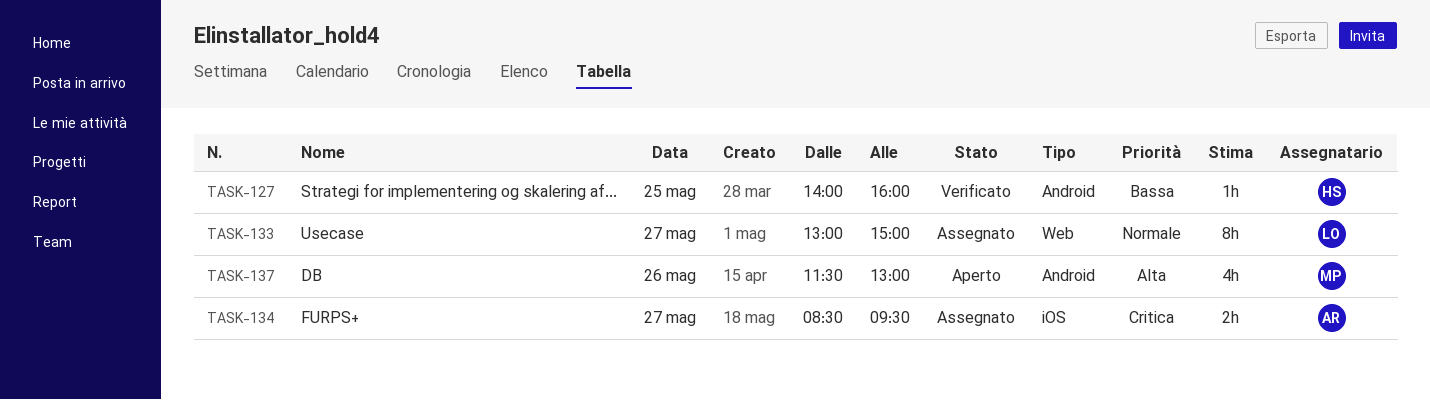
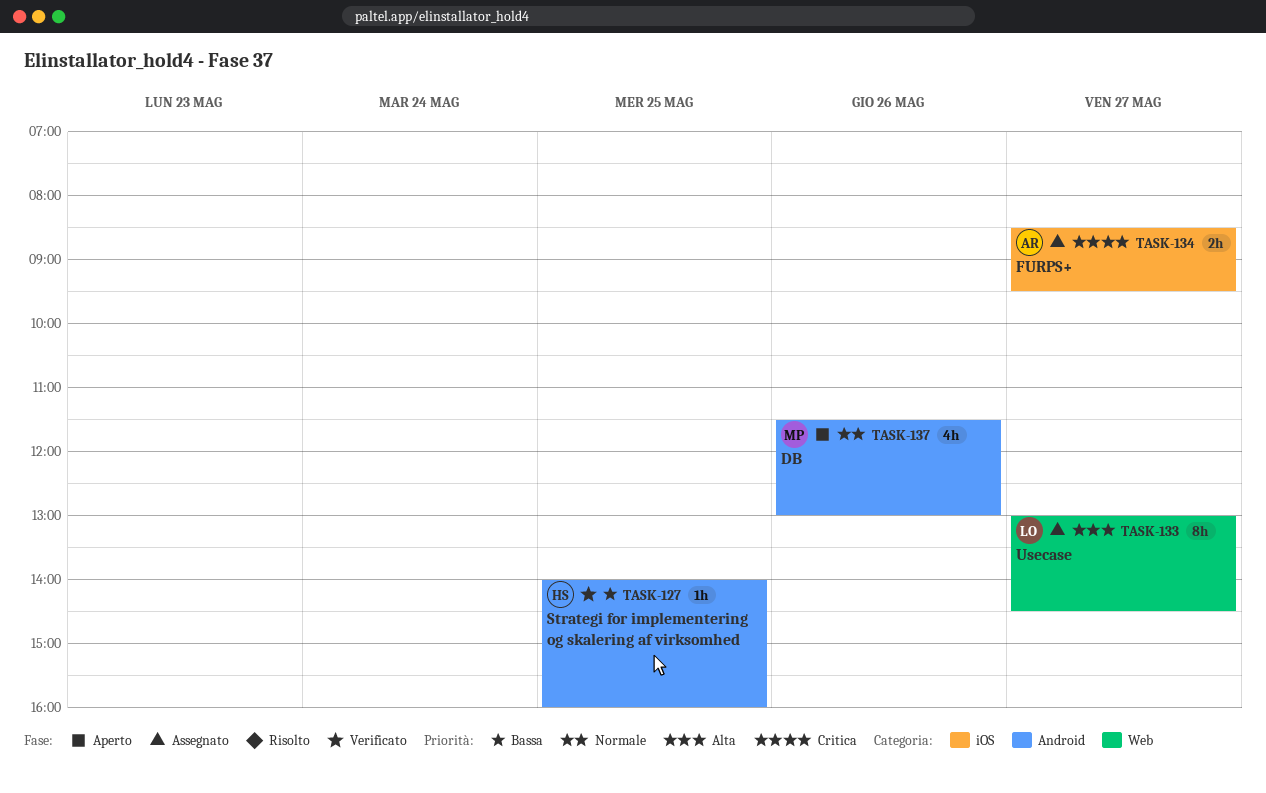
TASK-133, priority: Normale -> Alta
TASK-133, ends: 15:00 -> 14:30
TASK-137, priority: Alta -> Normale

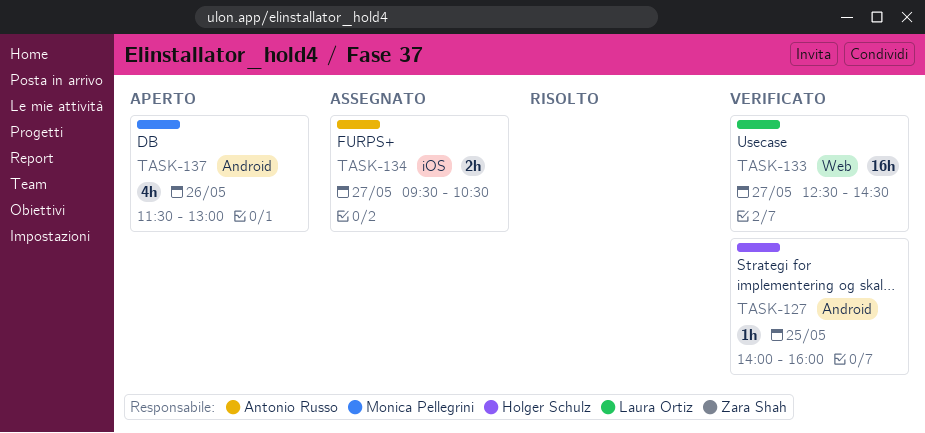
TASK-133, status: Assegnato -> Verificato
TASK-133, estimate: 8h -> 16h
TASK-133, begins: 13:00 -> 12:30
TASK-134, begins: 08:30 -> 09:30
TASK-134, ends: 09:30 -> 10:30

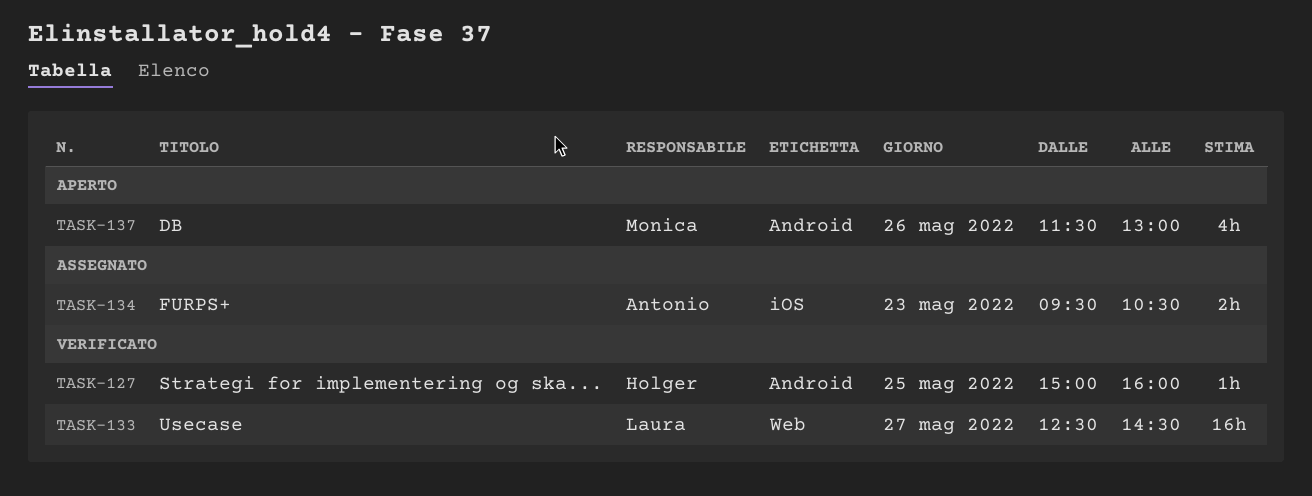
TASK-127, begins: 14:00 -> 15:00
TASK-134, day: May 27 -> May 23

